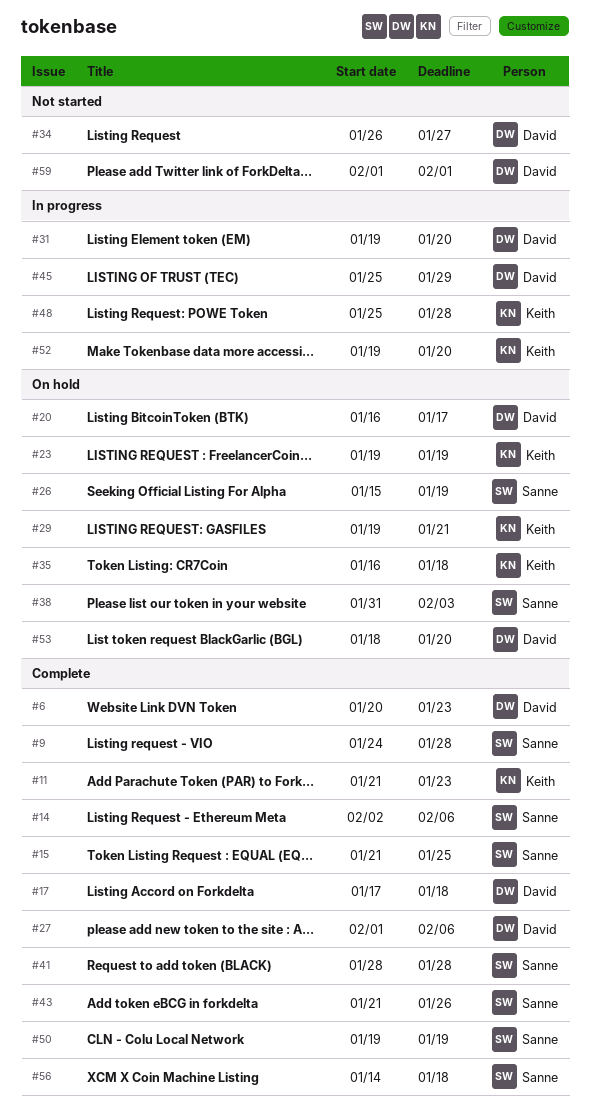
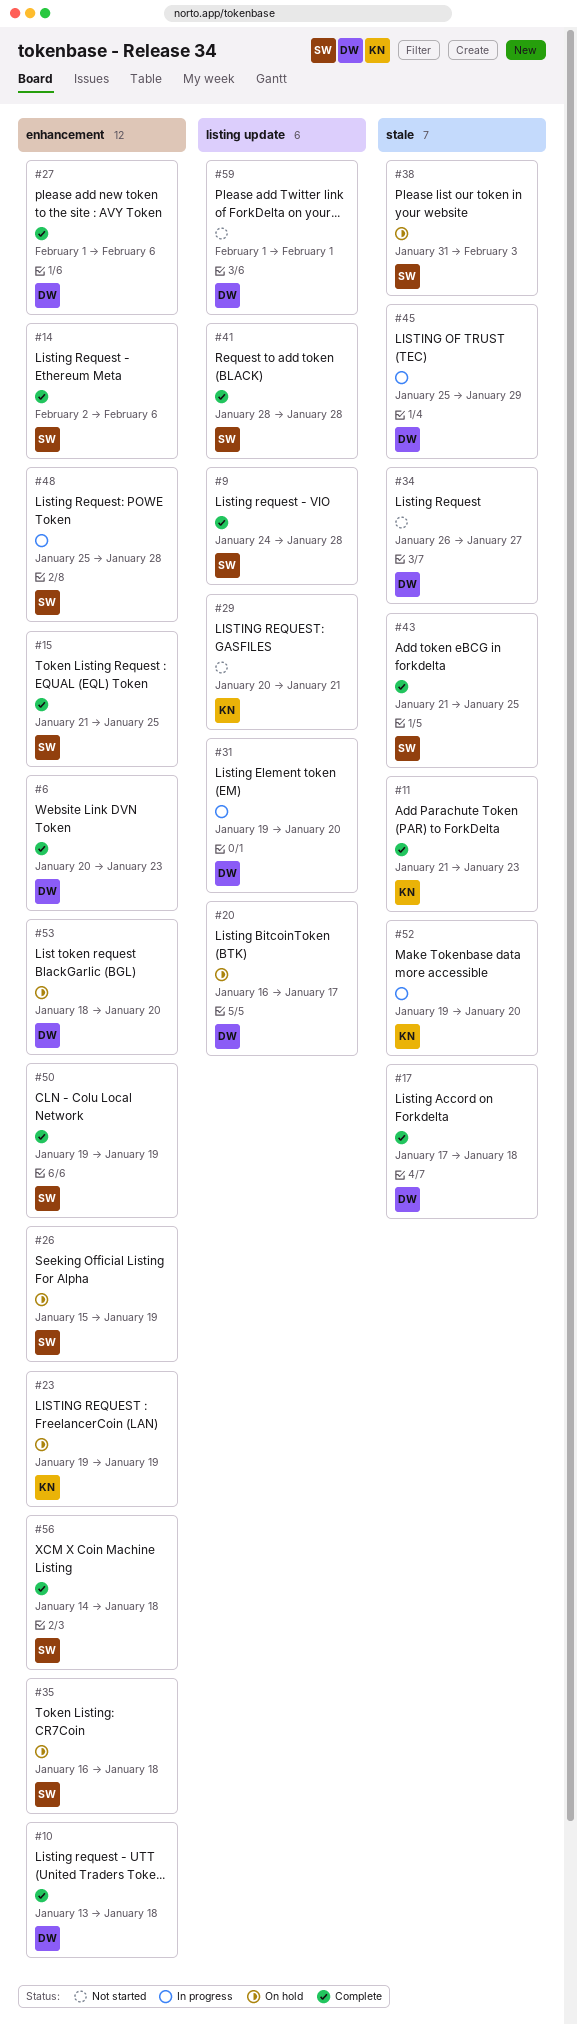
#10: none -> present
#29, status: On hold -> Not started
#29, start: Jan 19 -> Jan 20
#35, owner: Keith -> Sanne
#43, due: Jan 26 -> Jan 25
#48, owner: Keith -> Sanne

